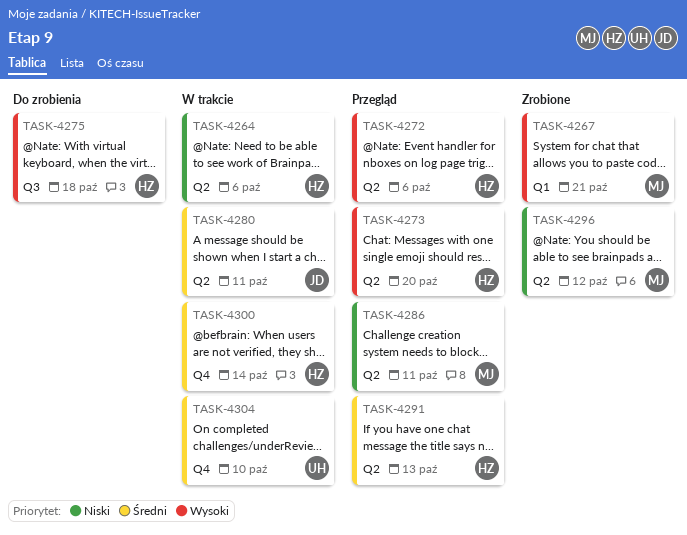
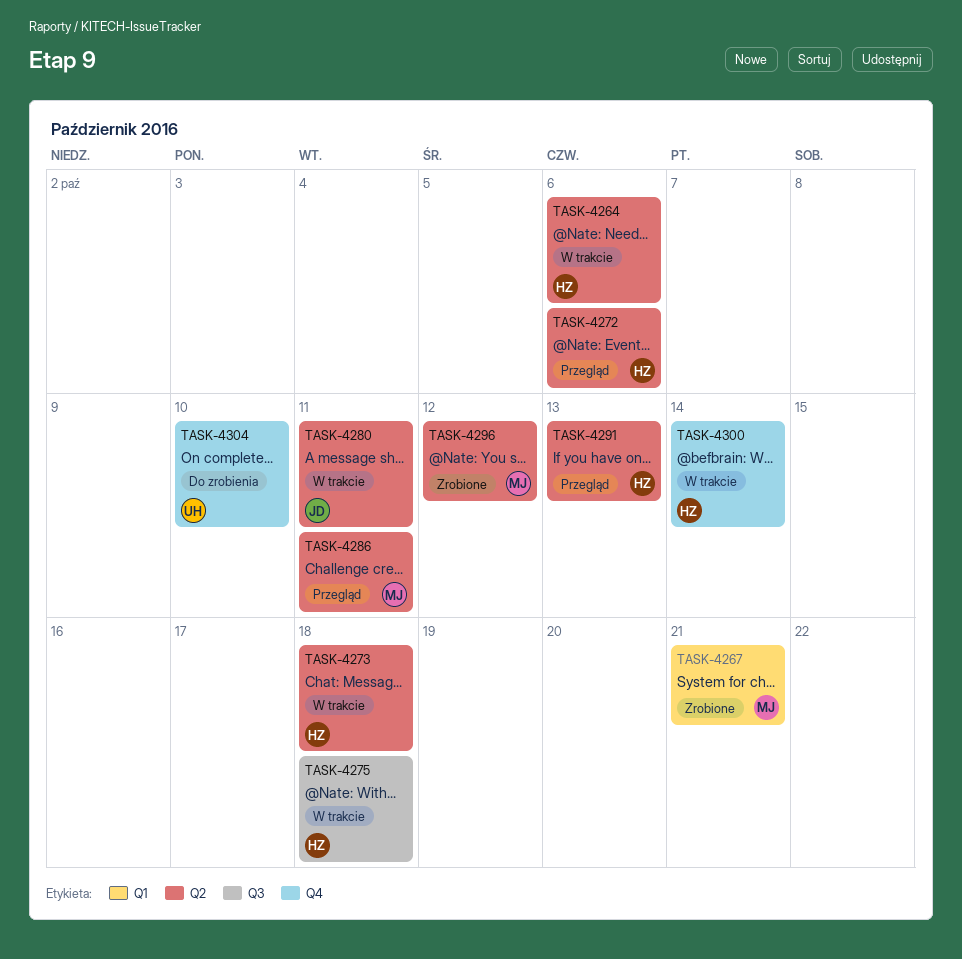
TASK-4273, status: Przegląd -> W trakcie
TASK-4273, due: Oct 20 -> Oct 18
TASK-4275, status: Do zrobienia -> W trakcie
TASK-4304, status: W trakcie -> Do zrobienia

